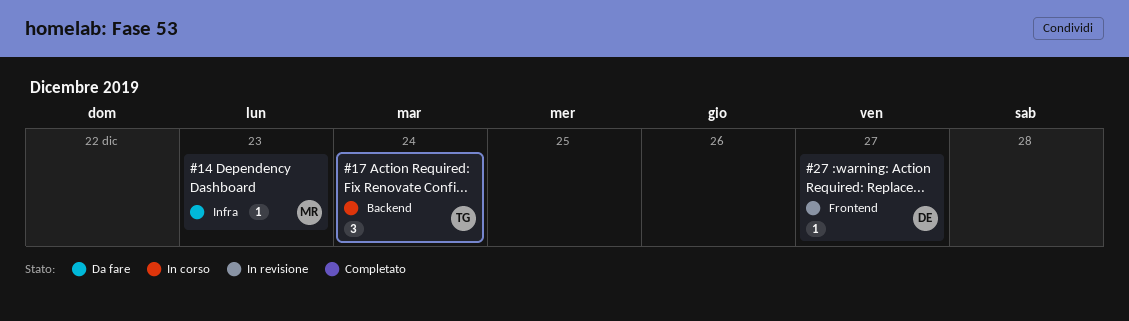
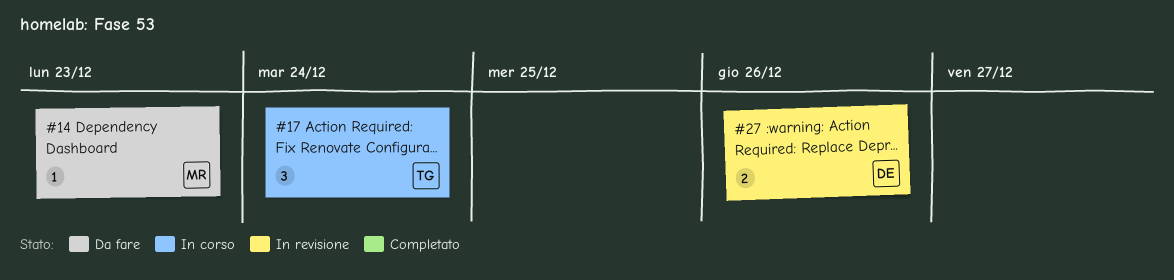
#27, estimate: 1 -> 2
#27, due: Dec 27 -> Dec 26

